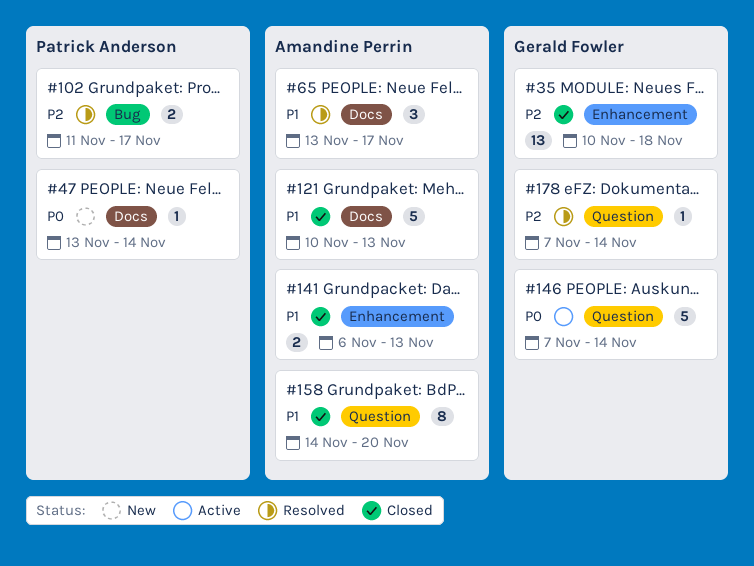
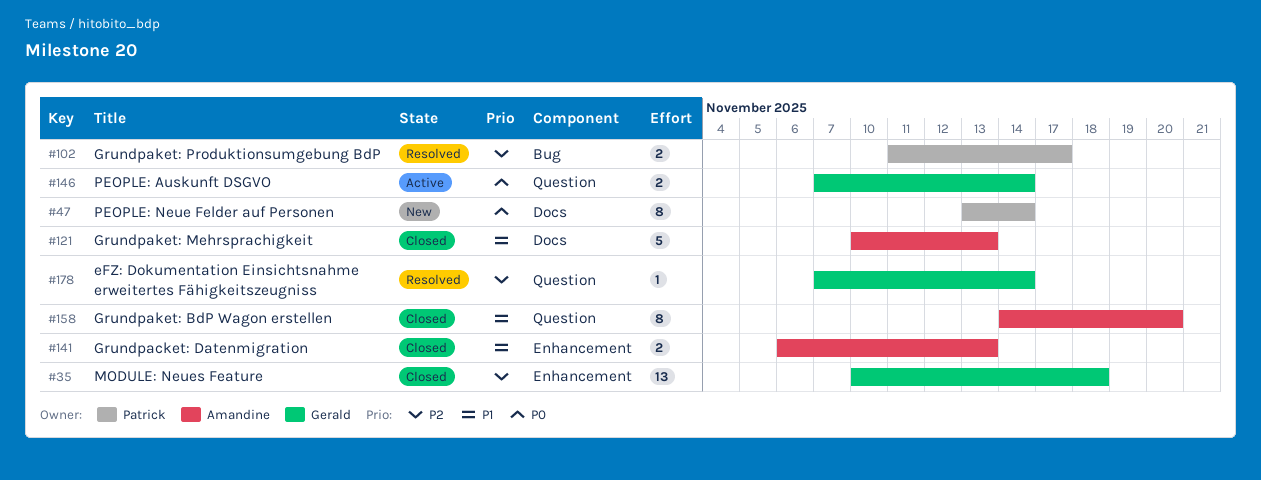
#47, estimate: 1 -> 8
#65: present -> none
#146, estimate: 5 -> 2

